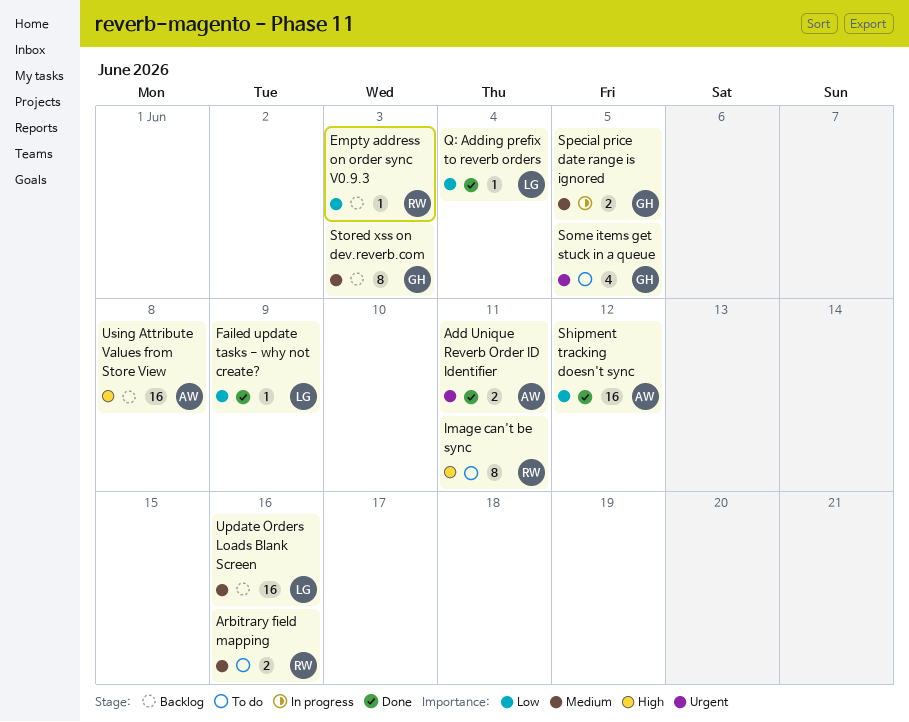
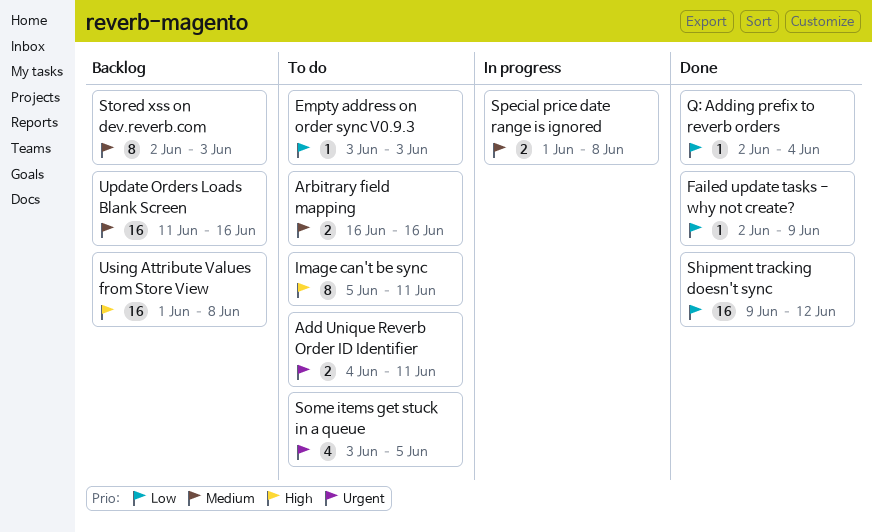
Add Unique Reverb Order ID Identifier, status: Done -> To do
Empty address on order sync V0.9.3, status: Backlog -> To do
Special price date range is ignored, due: Jun 5 -> Jun 8

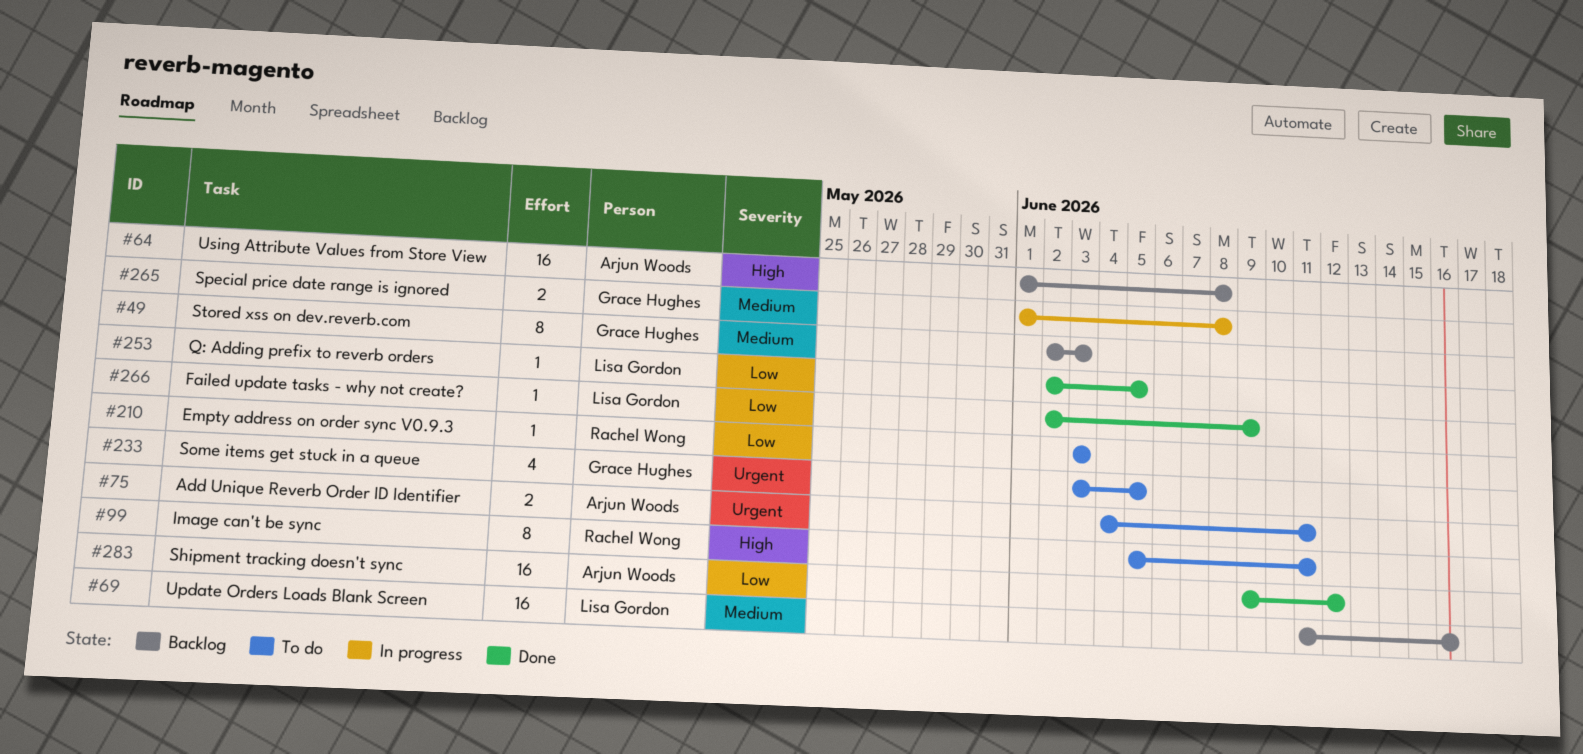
Arbitrary field mapping: present -> none
Q: Adding prefix to reverb orders, due: Jun 4 -> Jun 5

